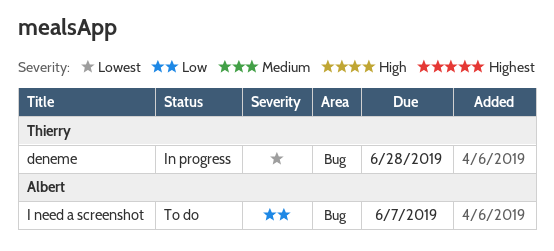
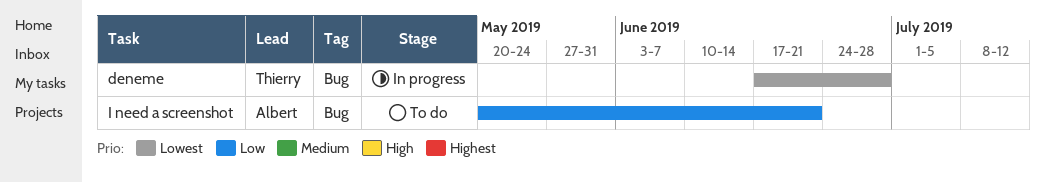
I need a screenshot, due: Jun 7 -> Jun 21

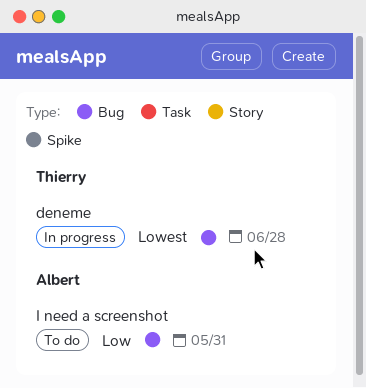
I need a screenshot, due: Jun 21 -> May 31

